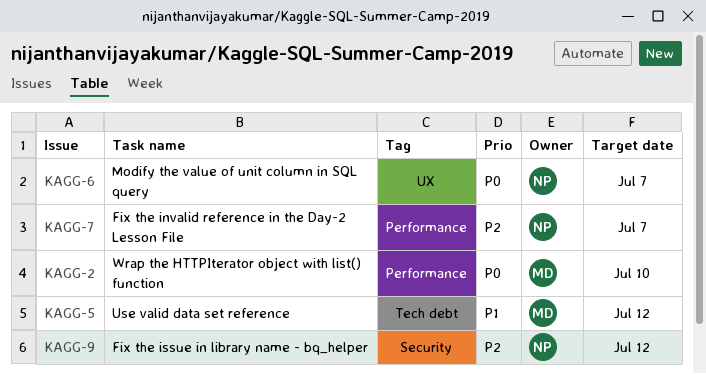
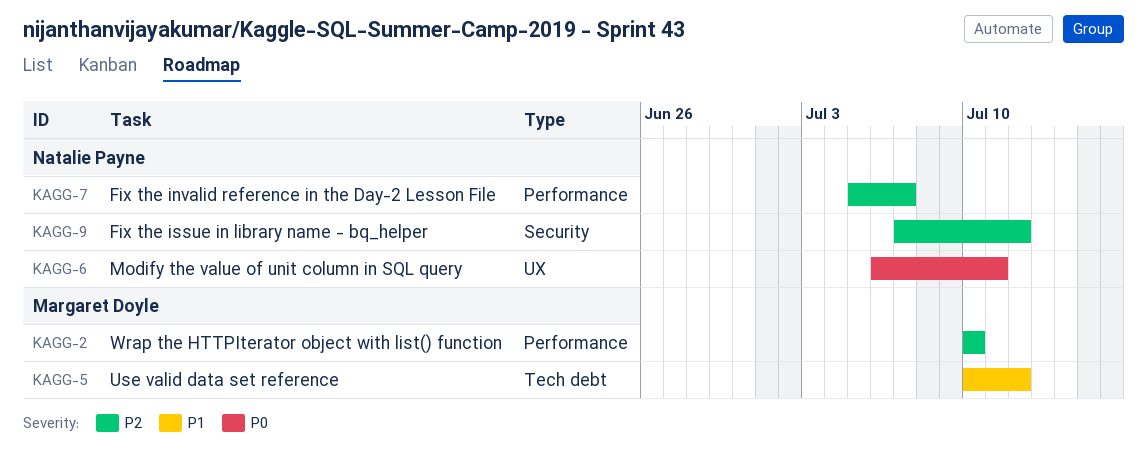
KAGG-2, priority: P0 -> P2
KAGG-6, due: Jul 7 -> Jul 11

